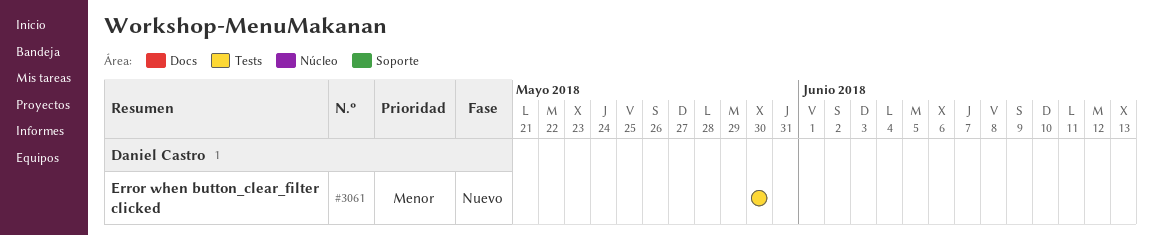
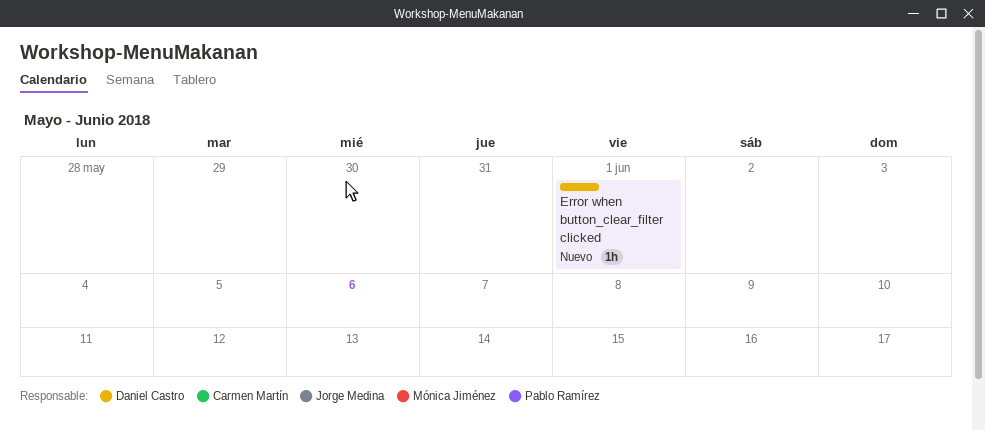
Error when button_clear_filter clicked, due: May 30 -> Jun 1

